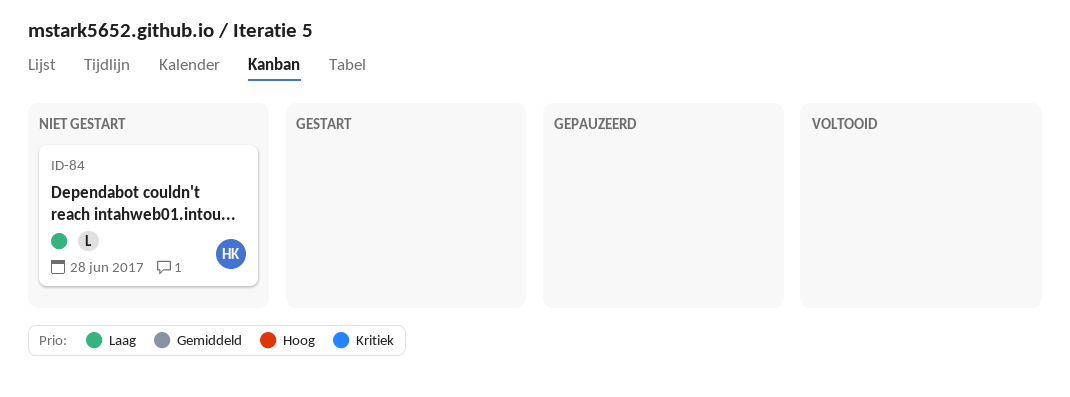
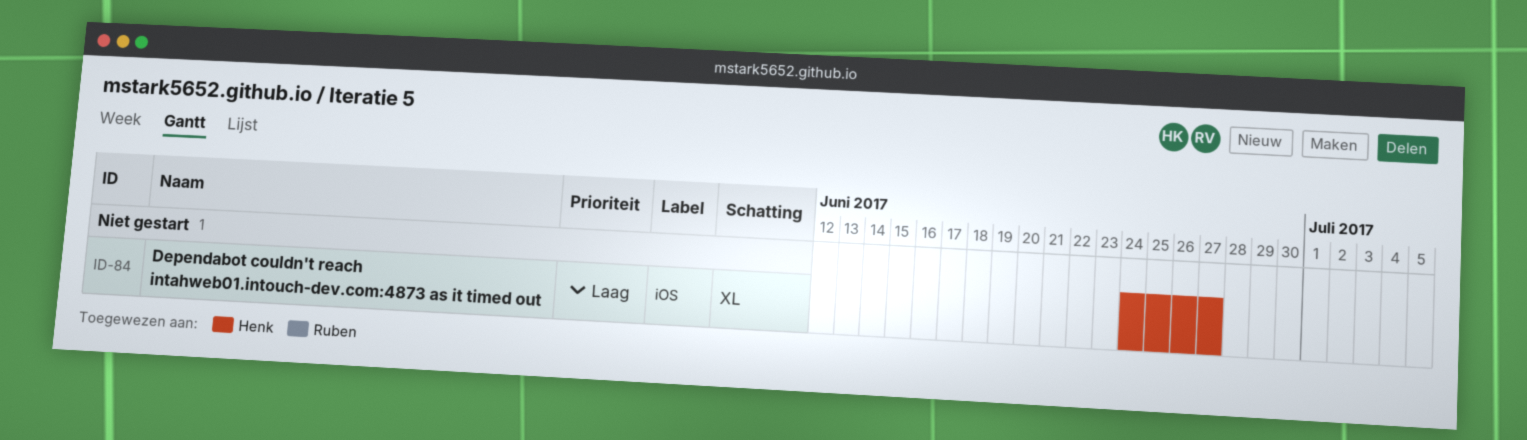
ID-84, estimate: L -> XL
ID-84, due: Jun 28 -> Jun 27

